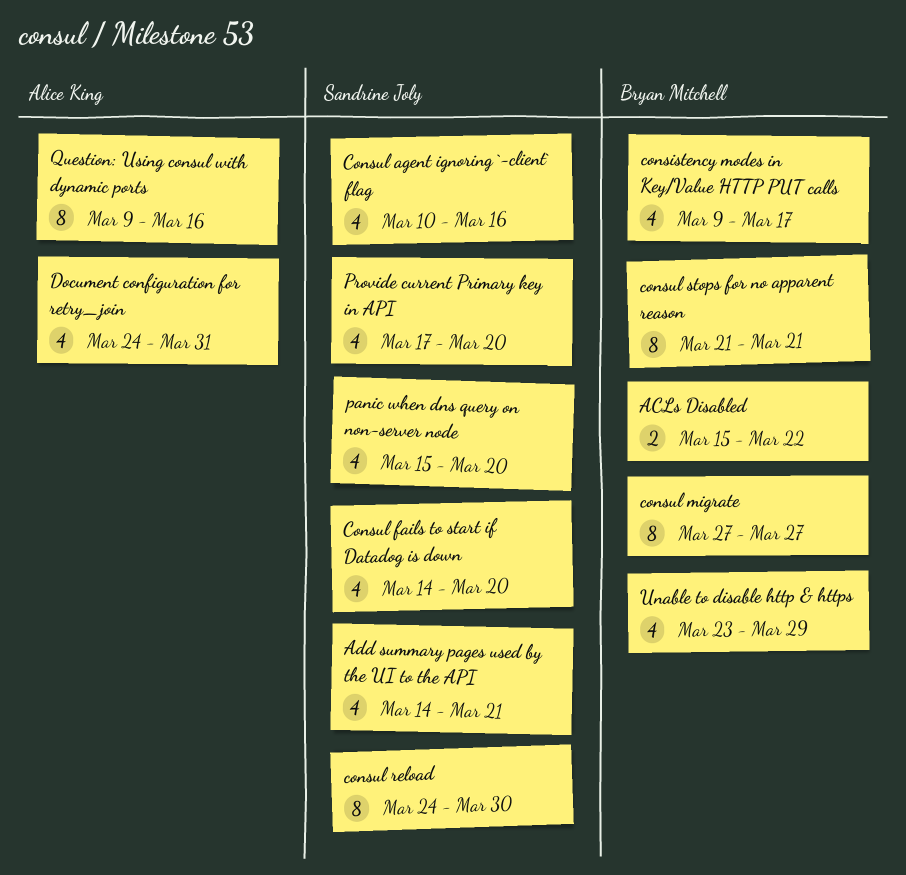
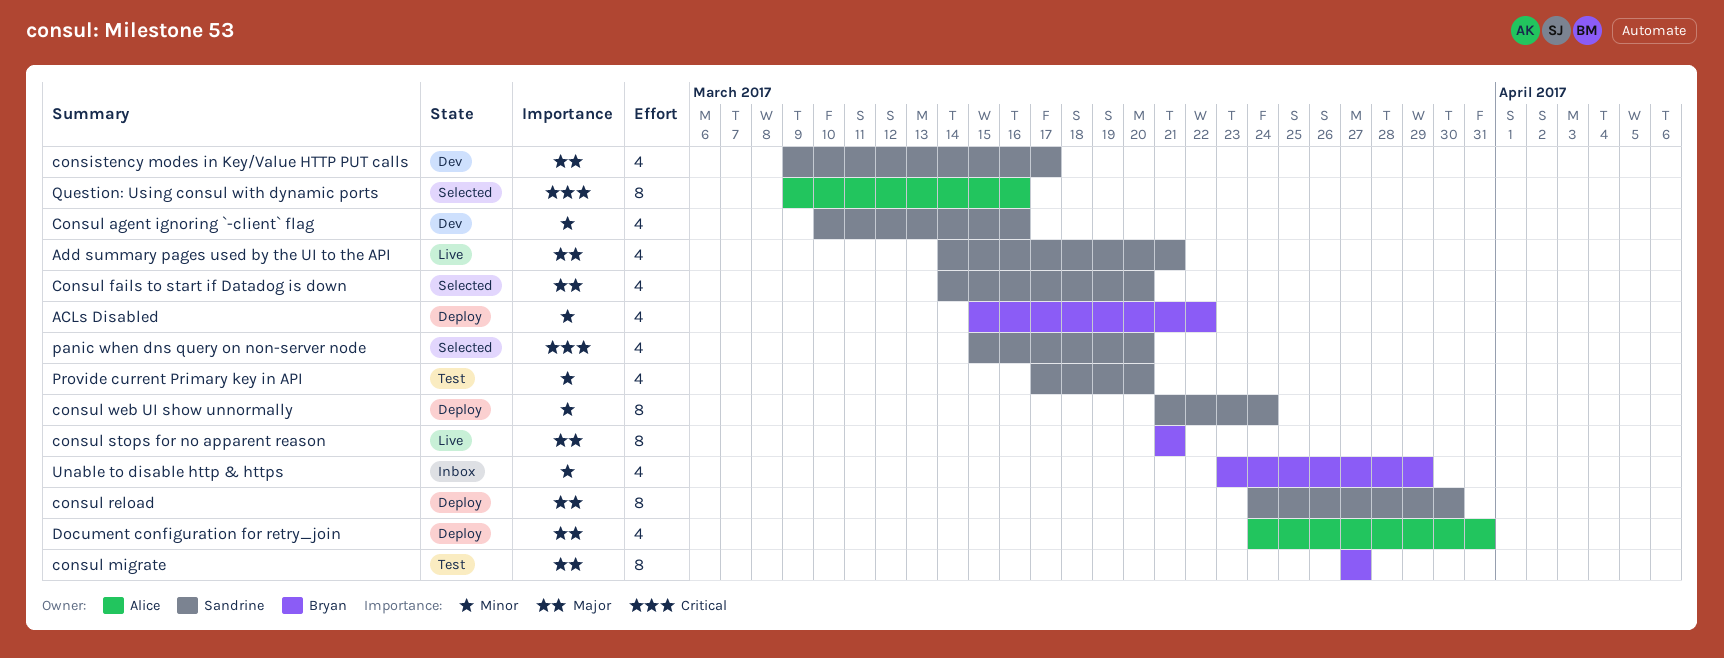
ACLs Disabled, estimate: 2 -> 4
consistency modes in Key/Value HTTP PUT calls, owner: Bryan Mitchell -> Sandrine Joly
consul web UI show unnormally: none -> present

